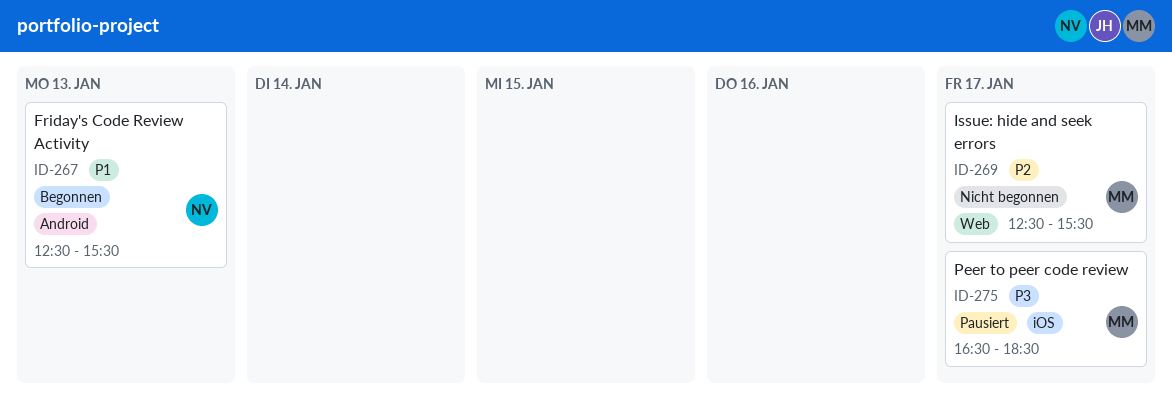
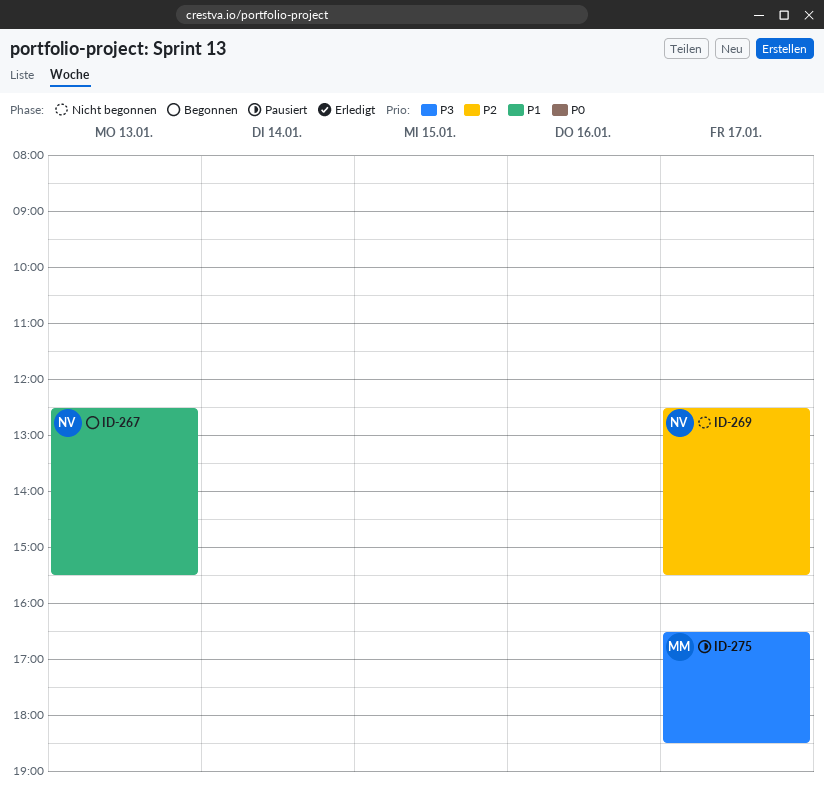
ID-269, owner: MM -> NV

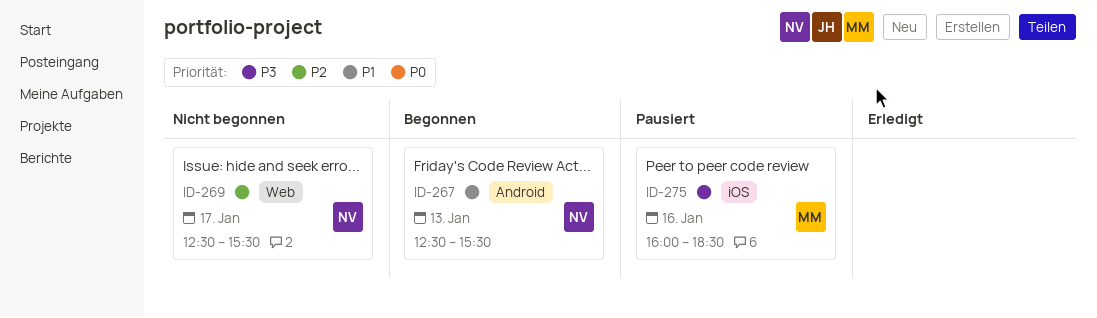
ID-275, day: Jan 17 -> Jan 16
ID-275, begins: 16:30 -> 16:00

